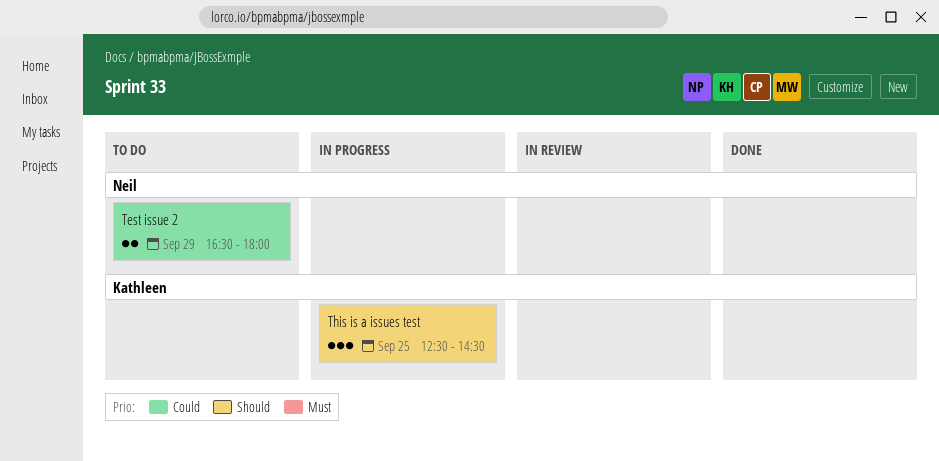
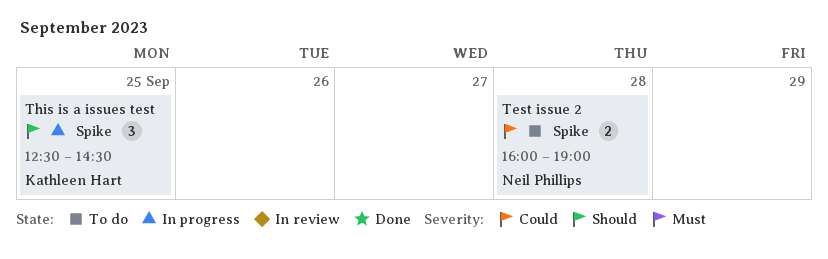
Test issue 2, day: Sep 29 -> Sep 28
Test issue 2, begins: 16:30 -> 16:00
Test issue 2, ends: 18:00 -> 19:00

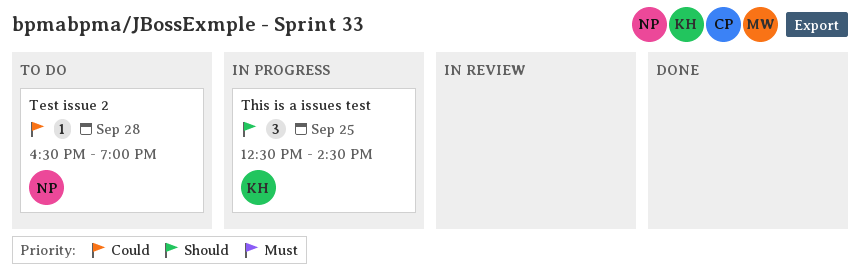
Test issue 2, estimate: 2 -> 1
Test issue 2, begins: 16:00 -> 16:30

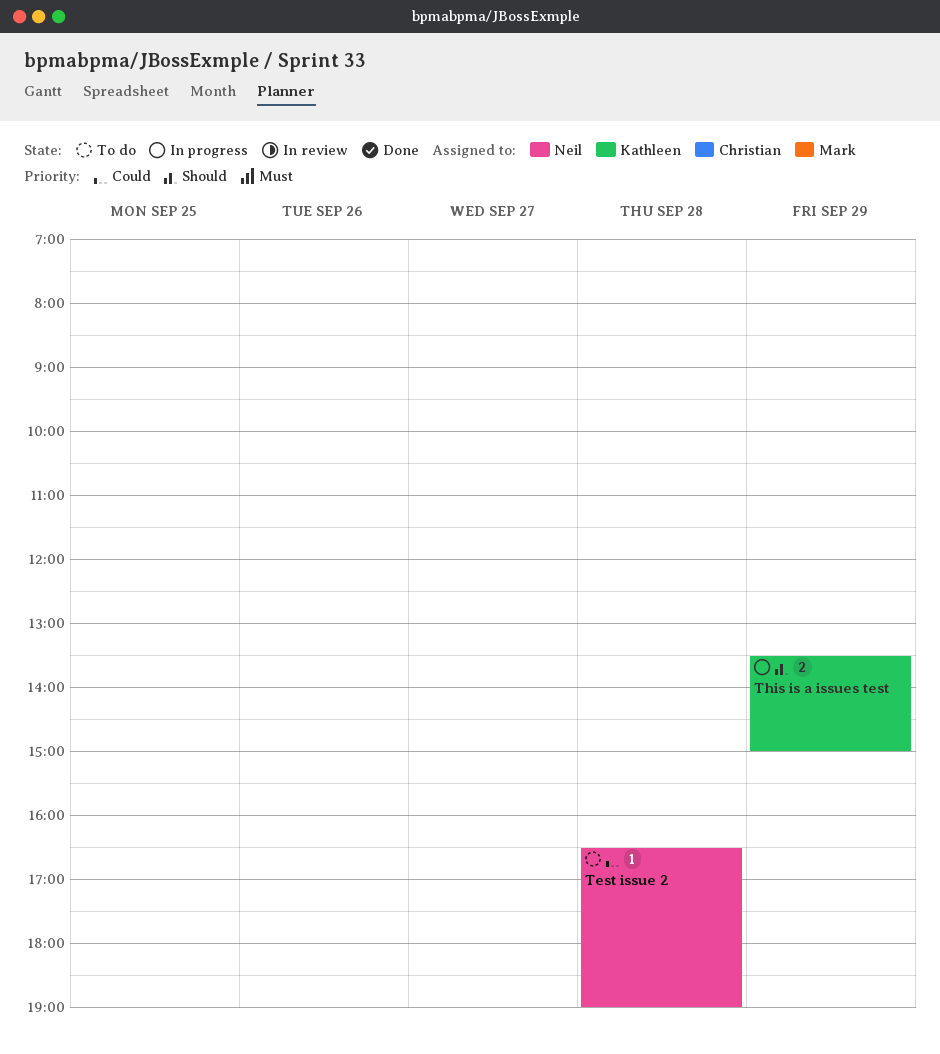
This is a issues test, estimate: 3 -> 2
This is a issues test, day: Sep 25 -> Sep 29
This is a issues test, begins: 12:30 -> 13:30
This is a issues test, ends: 14:30 -> 15:00

